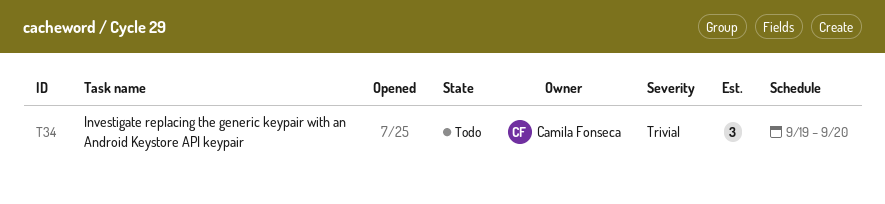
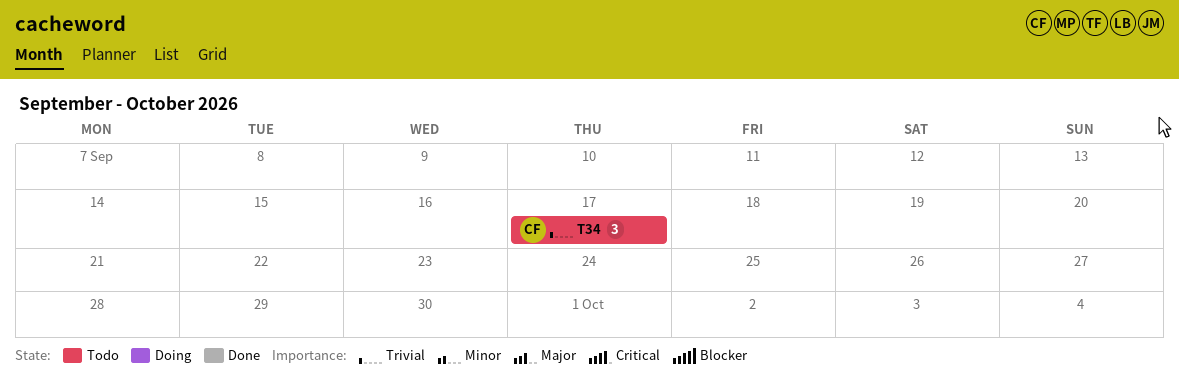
T34, start: Sep 19 -> Sep 17
T34, due: Sep 20 -> Sep 17

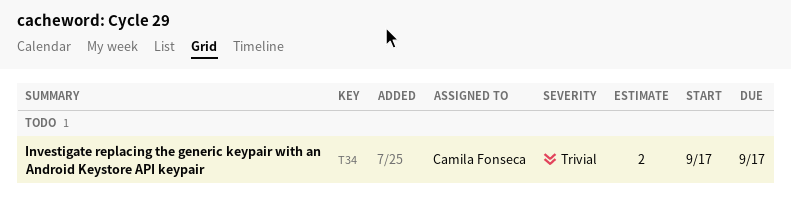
T34, estimate: 3 -> 2

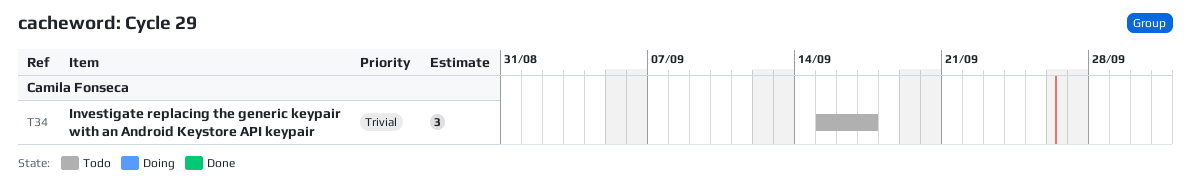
T34, estimate: 2 -> 3
T34, start: Sep 17 -> Sep 15

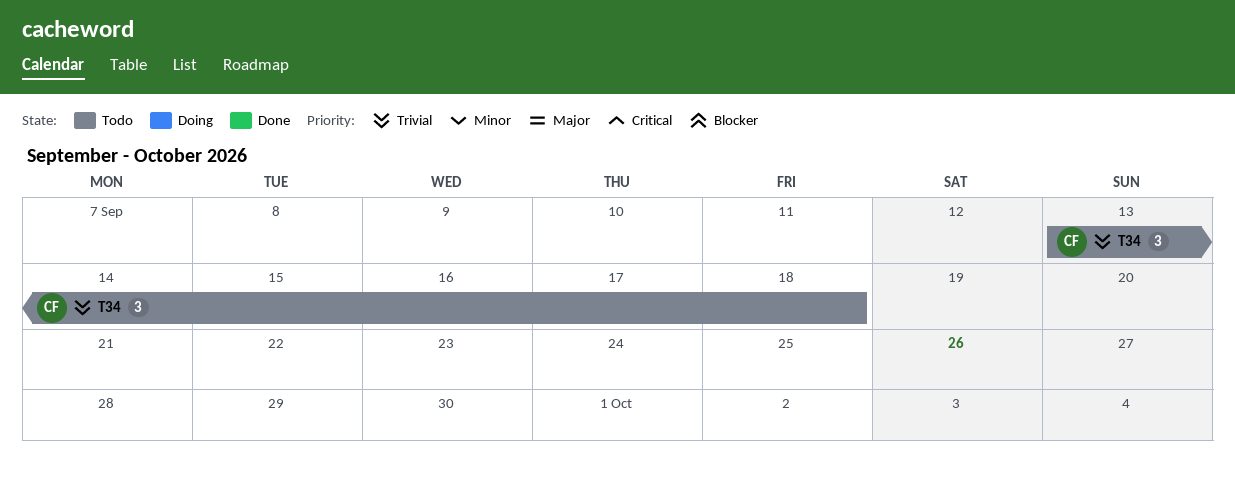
T34, start: Sep 15 -> Sep 13
T34, due: Sep 17 -> Sep 18

